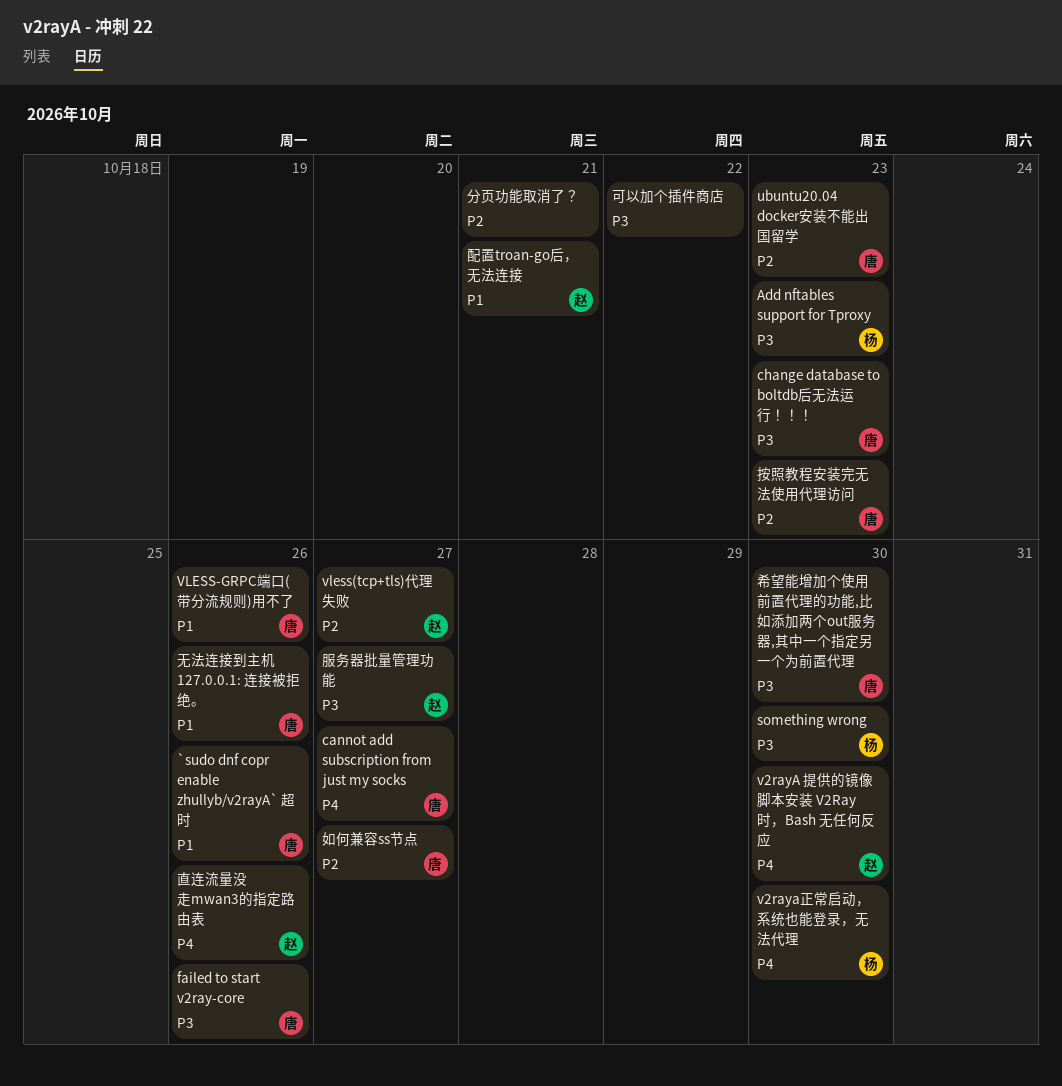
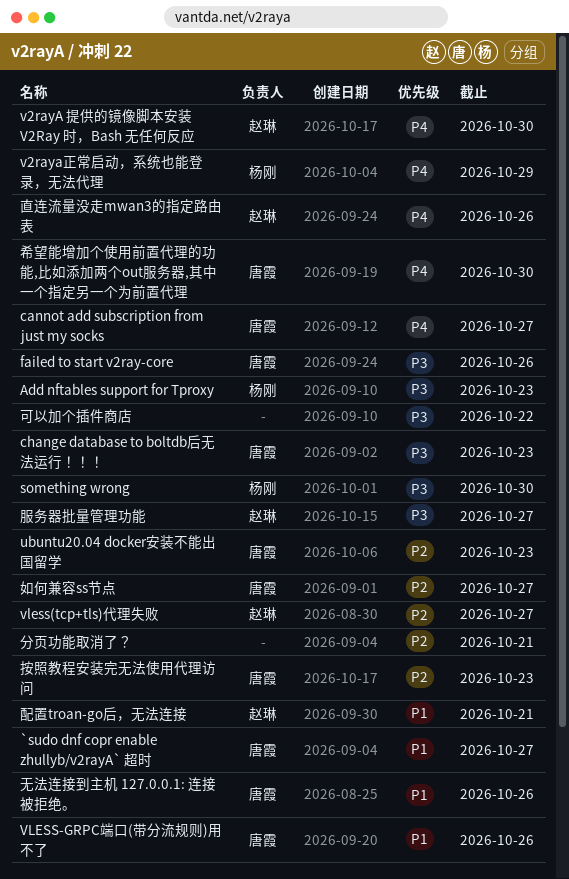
`sudo dnf copr enable zhullyb/v2rayA` 超时, due: Oct 26 -> Oct 27
v2raya正常启动，系统也能登录，无法代理, due: Oct 30 -> Oct 29
希望能增加个使用前置代理的功能,比如添加两个out服务器,其中一个指定另一个为前置代理, priority: P3 -> P4

